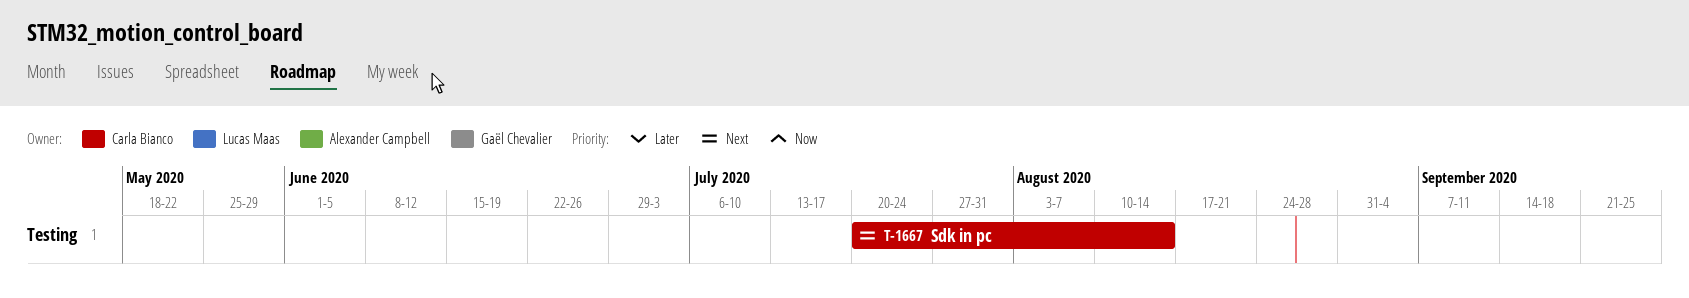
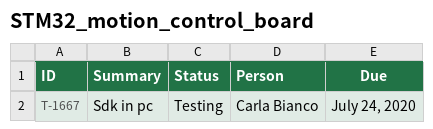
T-1667, due: Aug 14 -> Jul 24

